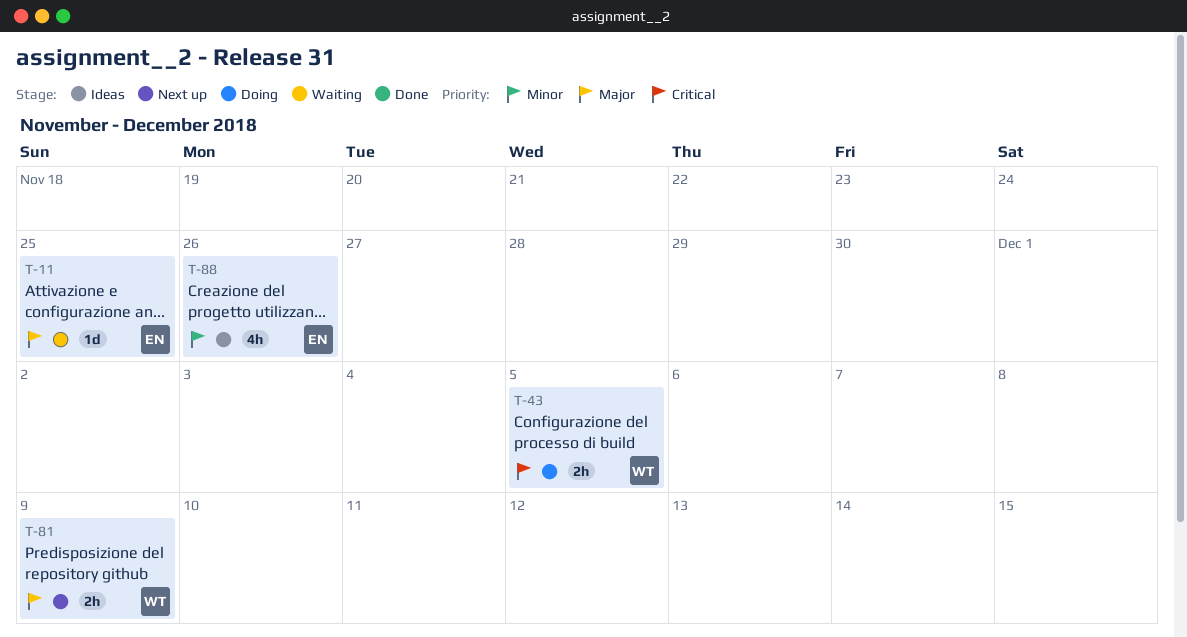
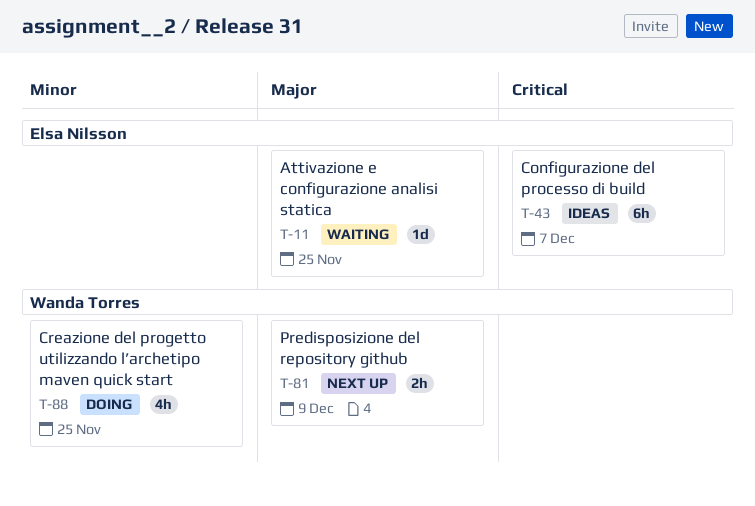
T-43, status: Doing -> Ideas
T-43, owner: Wanda Torres -> Elsa Nilsson
T-43, estimate: 2h -> 6h
T-43, due: Dec 5 -> Dec 7
T-88, status: Ideas -> Doing
T-88, owner: Elsa Nilsson -> Wanda Torres
T-88, due: Nov 26 -> Nov 25

